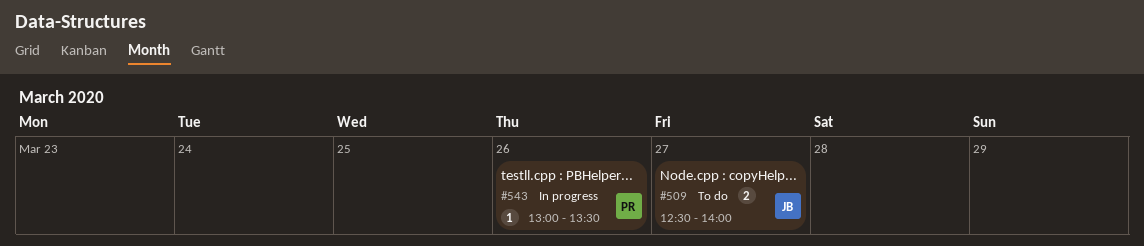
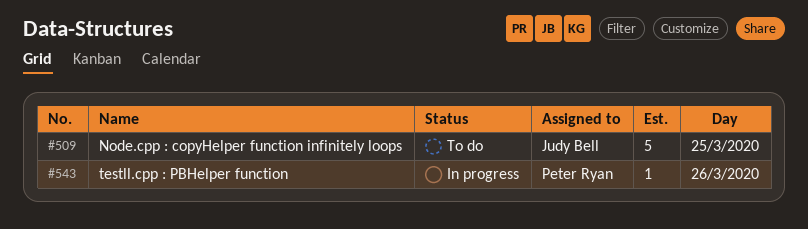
#509, estimate: 2 -> 5
#509, day: Mar 27 -> Mar 25

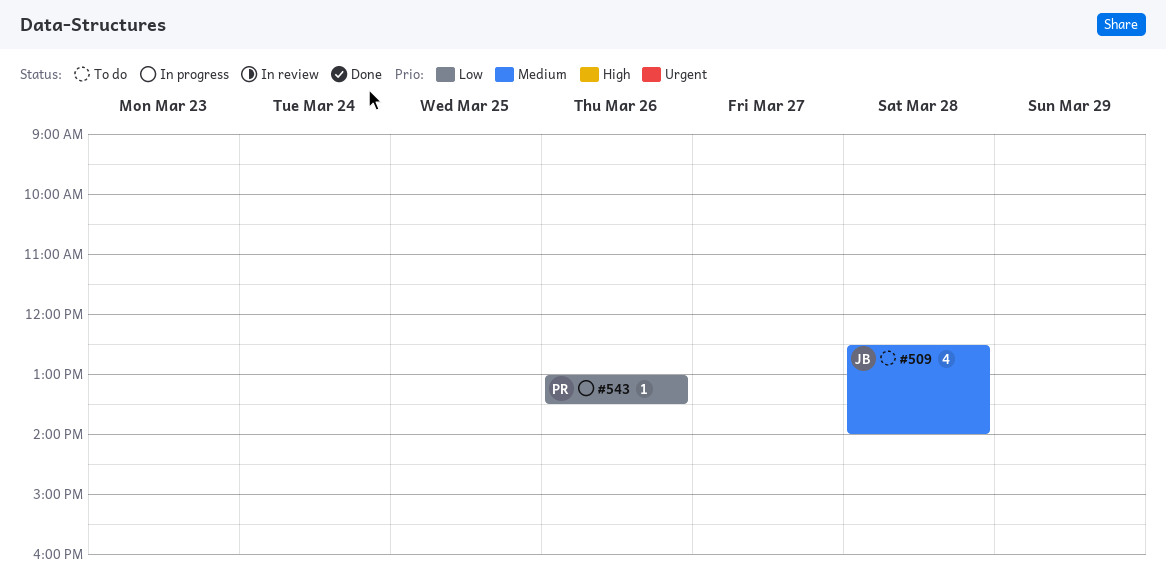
#509, estimate: 5 -> 4
#509, day: Mar 25 -> Mar 28

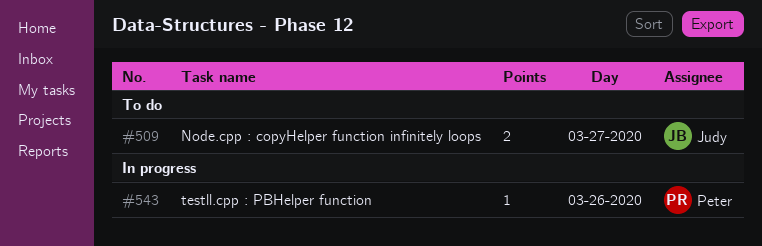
#509, estimate: 4 -> 2
#509, day: Mar 28 -> Mar 27

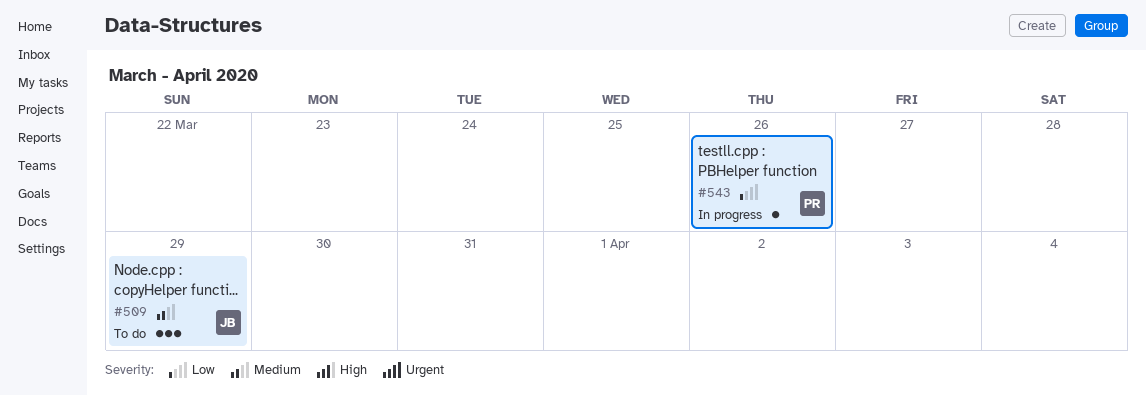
#509, estimate: 2 -> 3
#509, day: Mar 27 -> Mar 29

